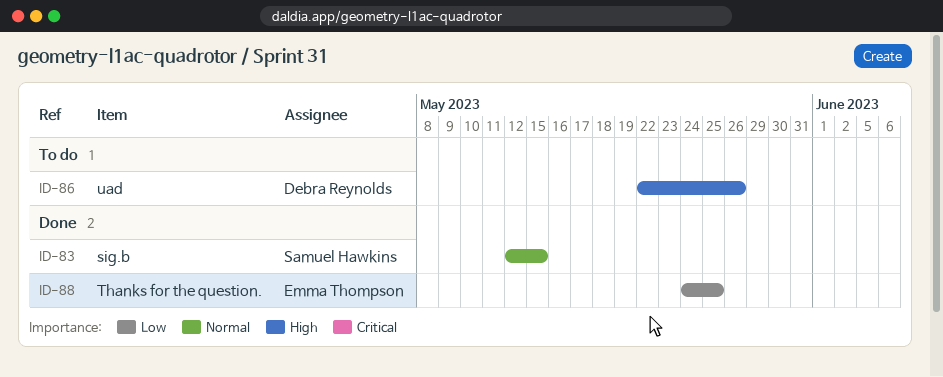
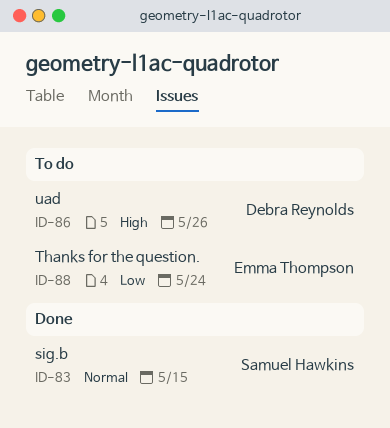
ID-88, status: Done -> To do
ID-88, due: May 25 -> May 24

